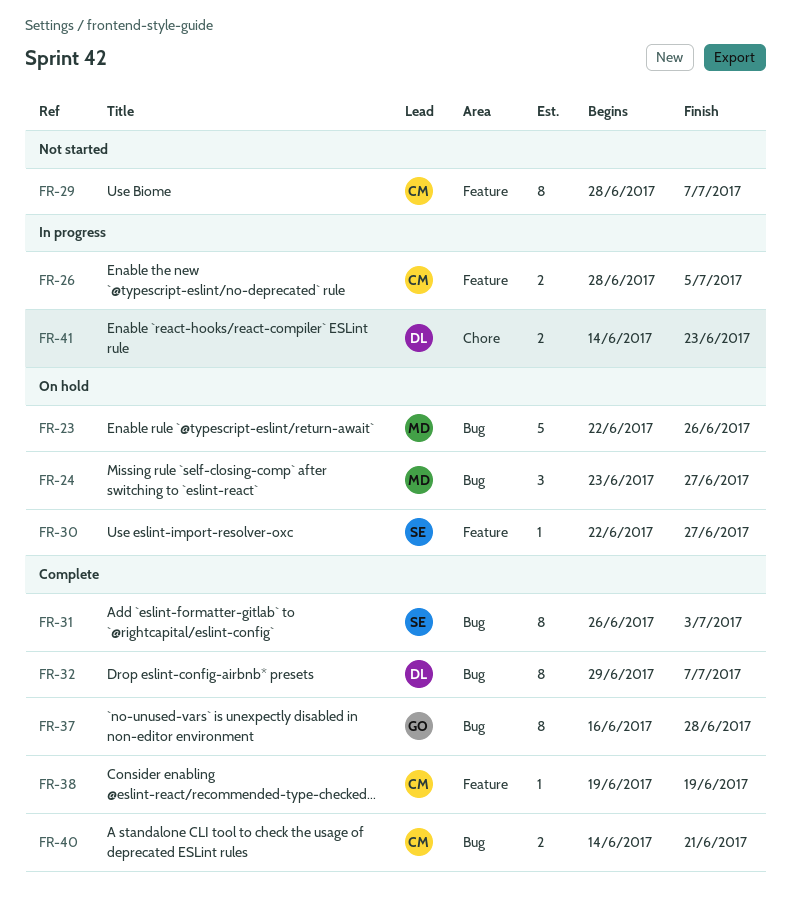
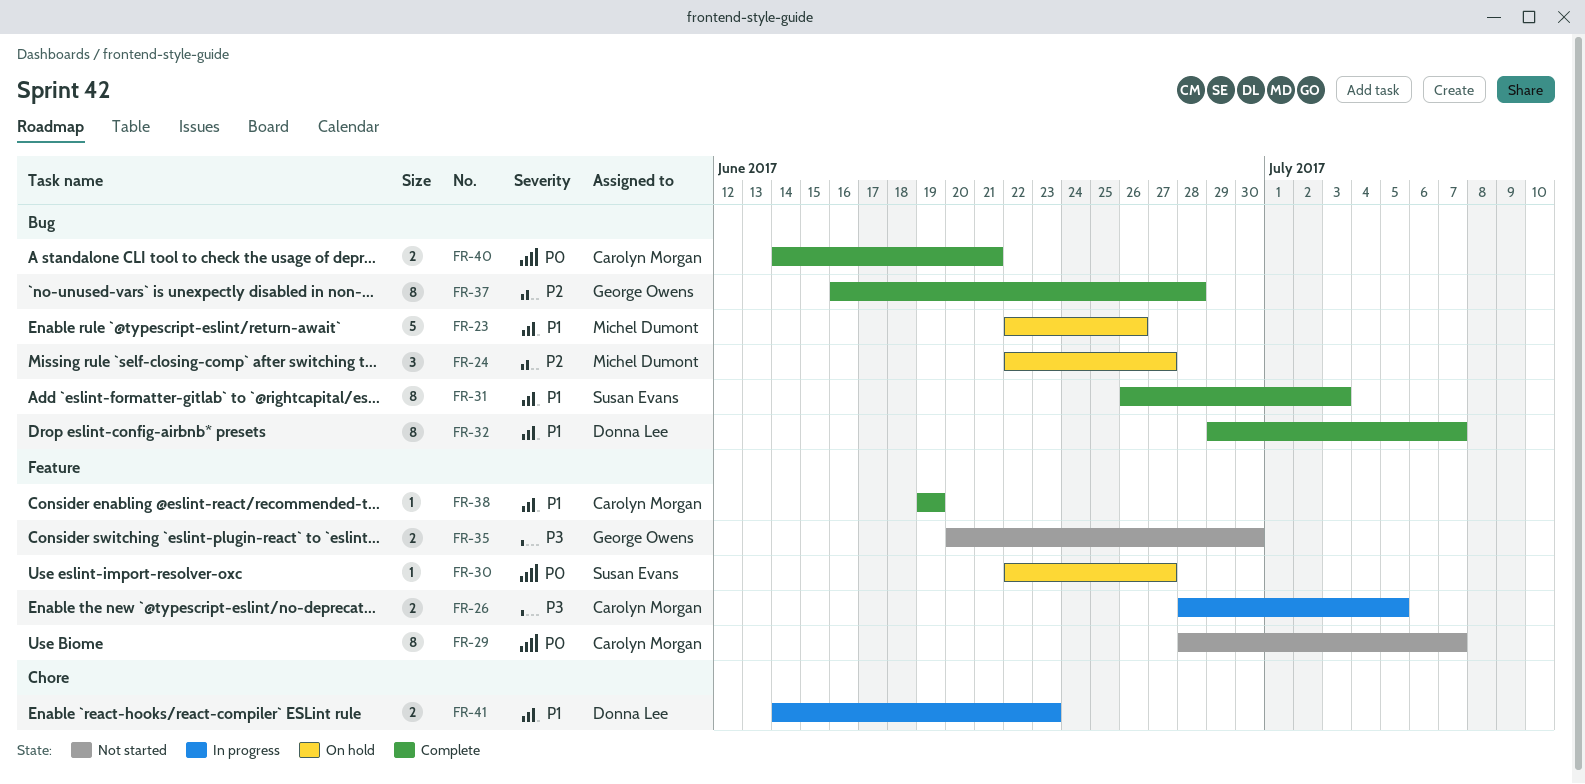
FR-24, start: Jun 23 -> Jun 22
FR-35: none -> present

